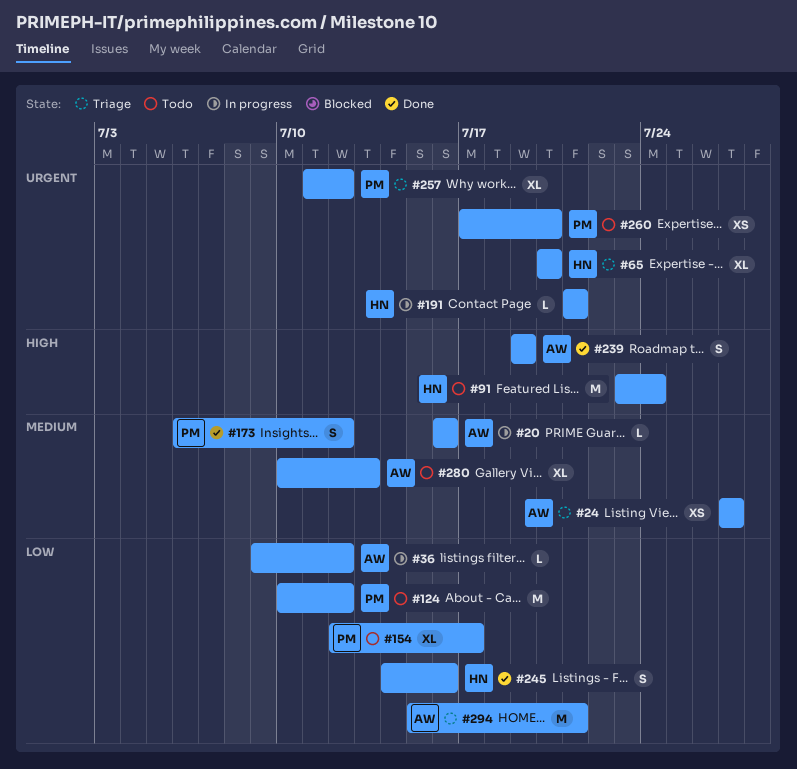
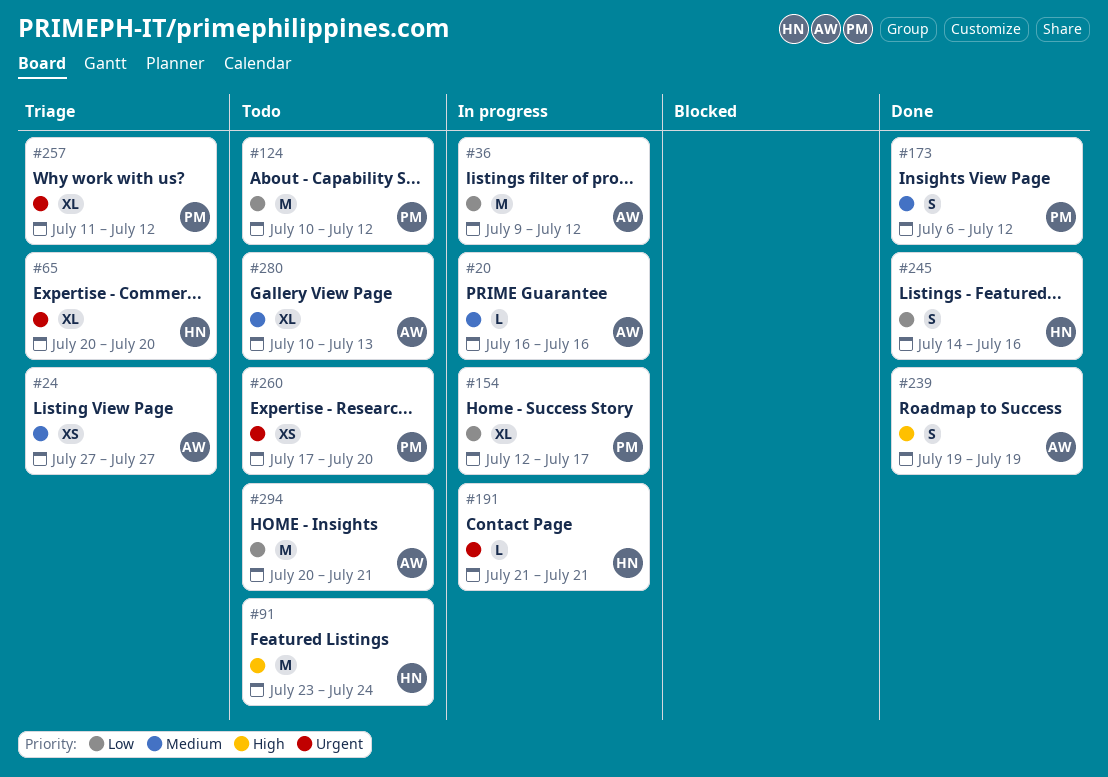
#36, estimate: L -> M
#154, status: Todo -> In progress
#294, status: Triage -> Todo
#294, start: Jul 15 -> Jul 20

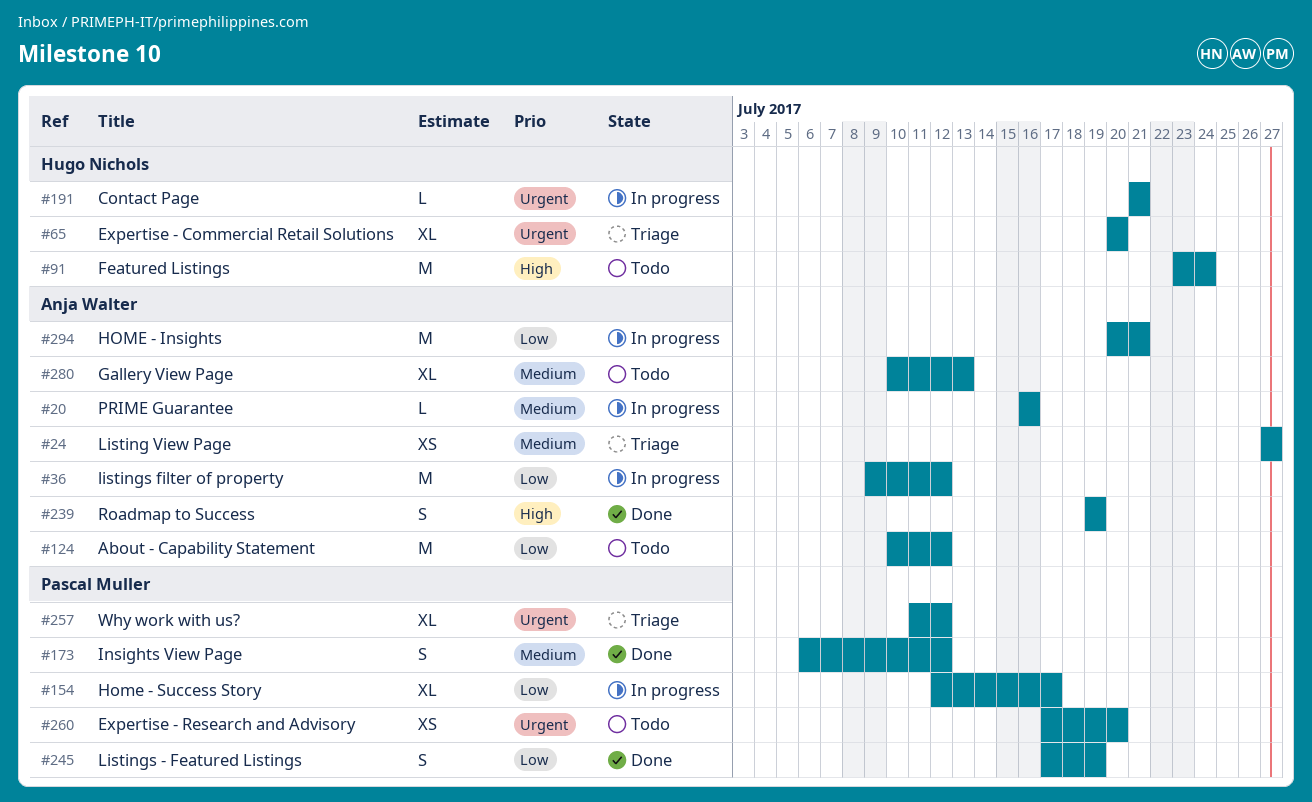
#124, owner: Pascal Muller -> Anja Walter
#245, owner: Hugo Nichols -> Pascal Muller
#245, start: Jul 14 -> Jul 17
#245, due: Jul 16 -> Jul 19
#294, status: Todo -> In progress

